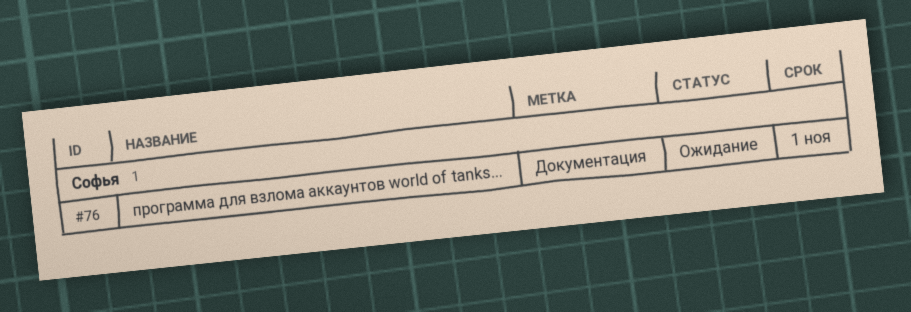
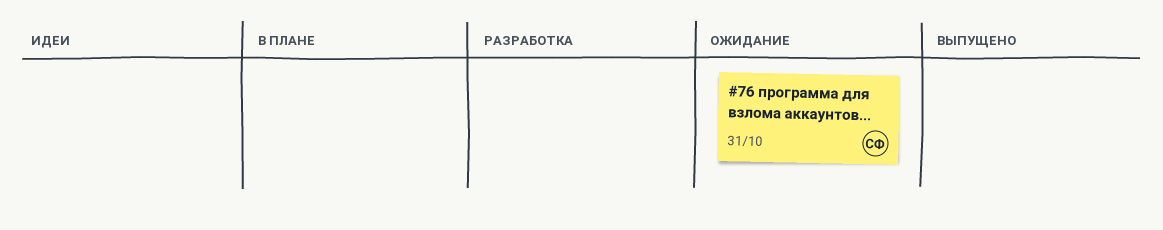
#76, due: Nov 1 -> Oct 31

